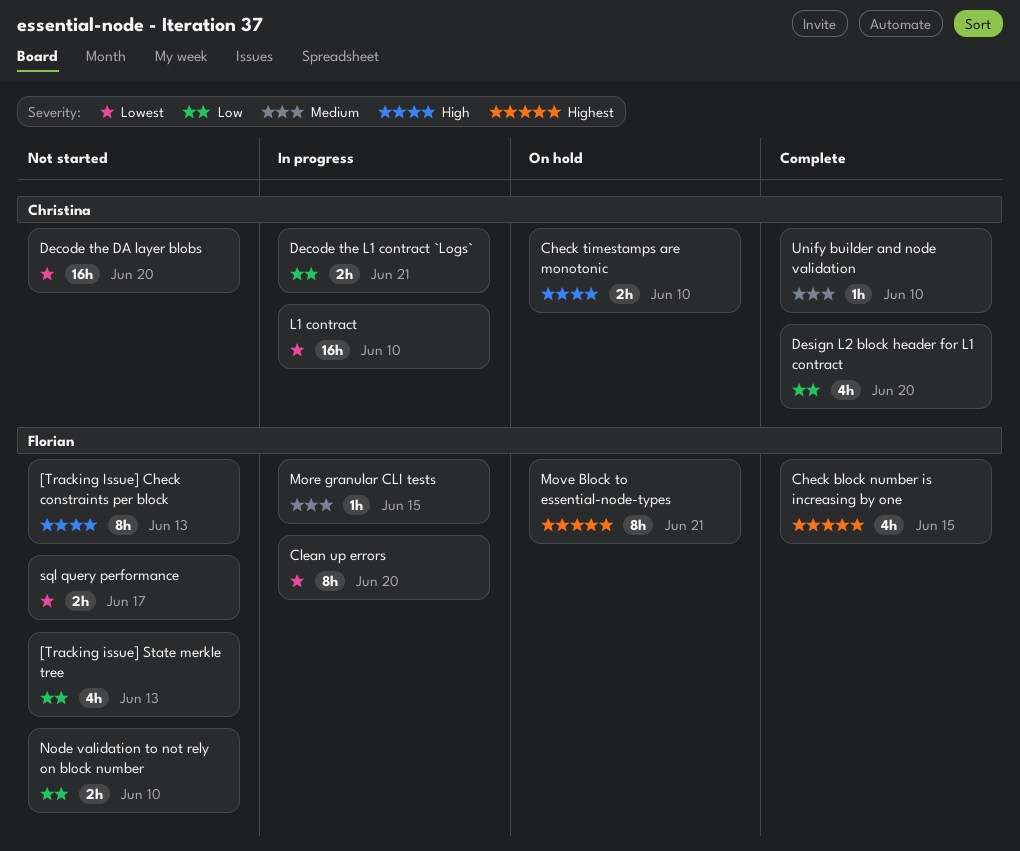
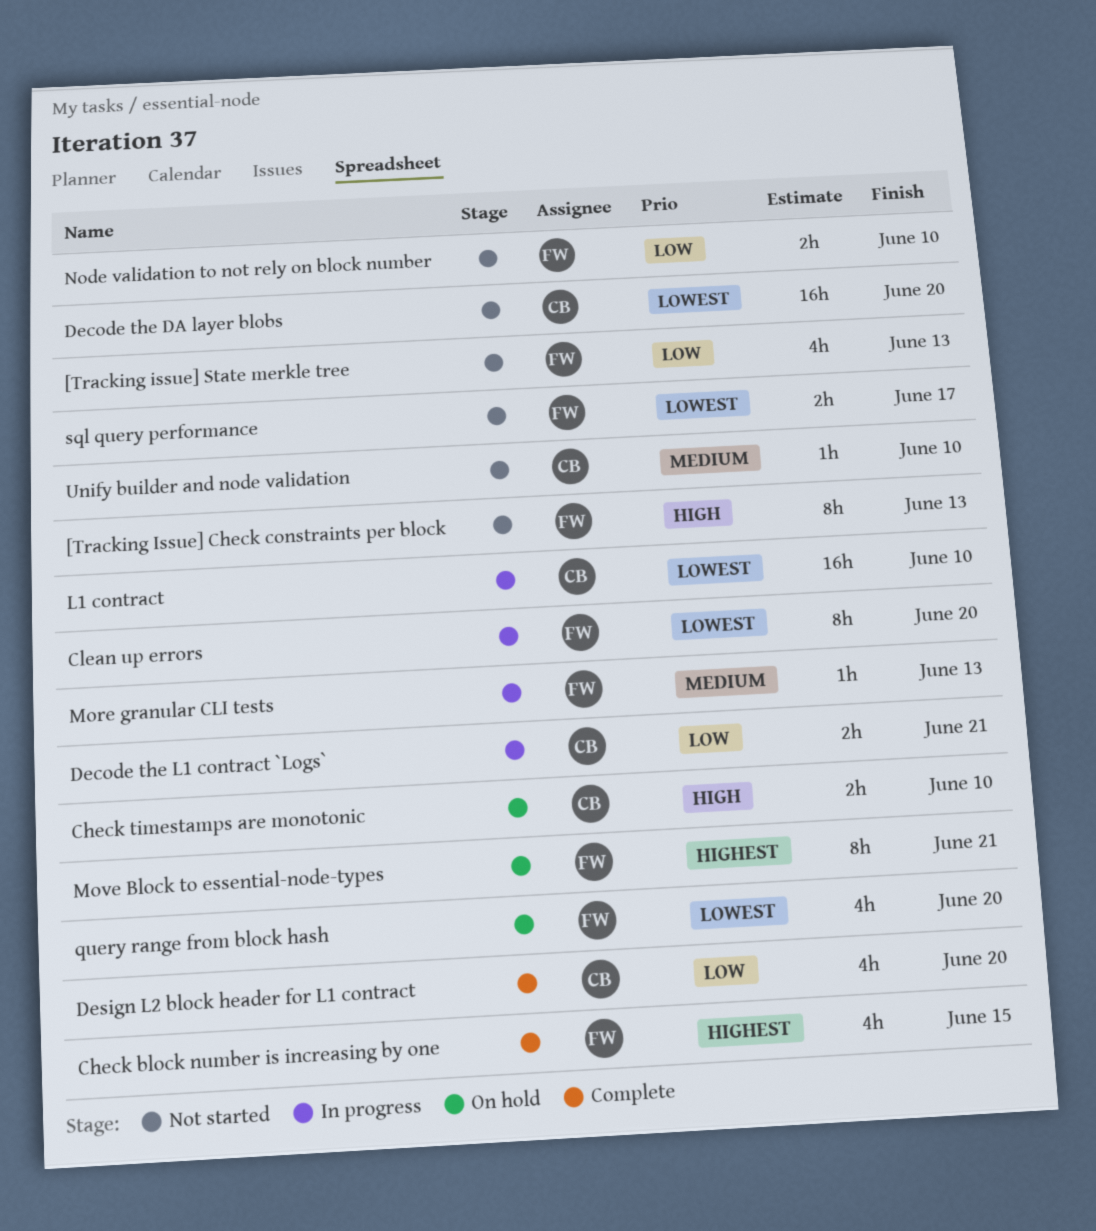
More granular CLI tests, due: Jun 15 -> Jun 13
query range from block hash: none -> present
Unify builder and node validation, status: Complete -> Not started

